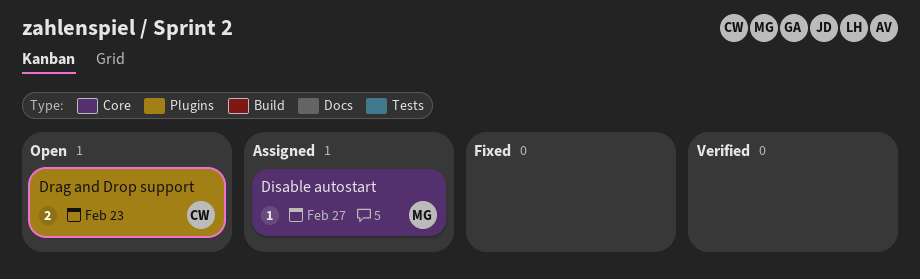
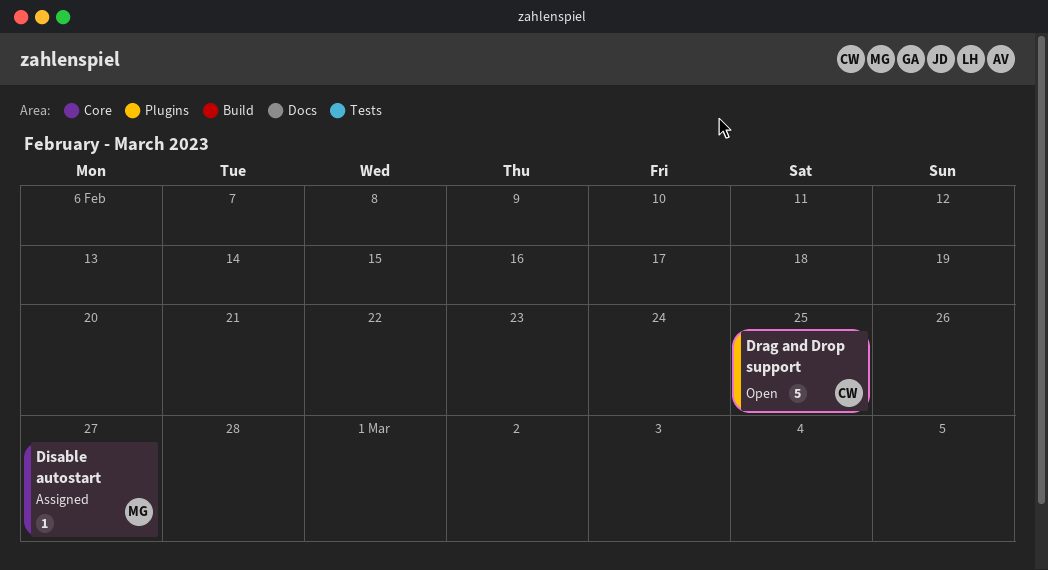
Drag and Drop support, estimate: 2 -> 5
Drag and Drop support, due: Feb 23 -> Feb 25

